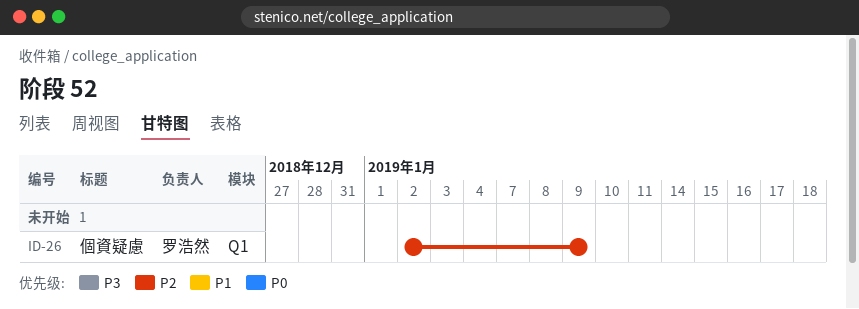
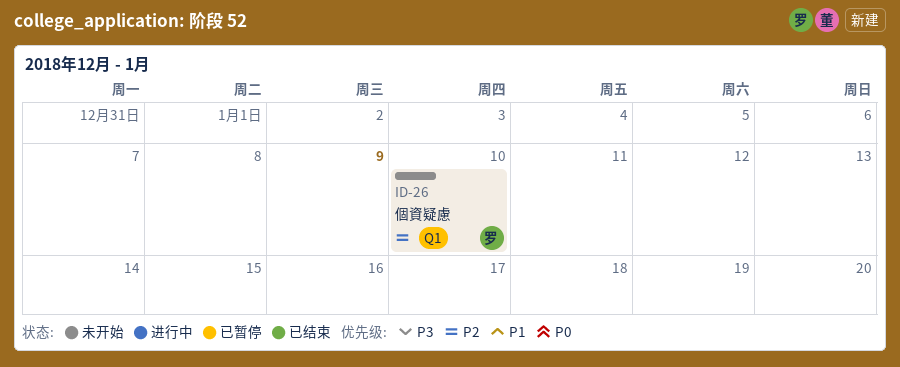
ID-26, due: Jan 9 -> Jan 10

